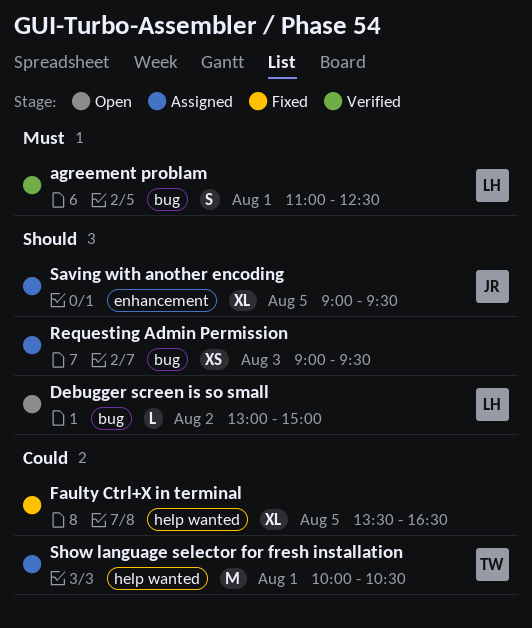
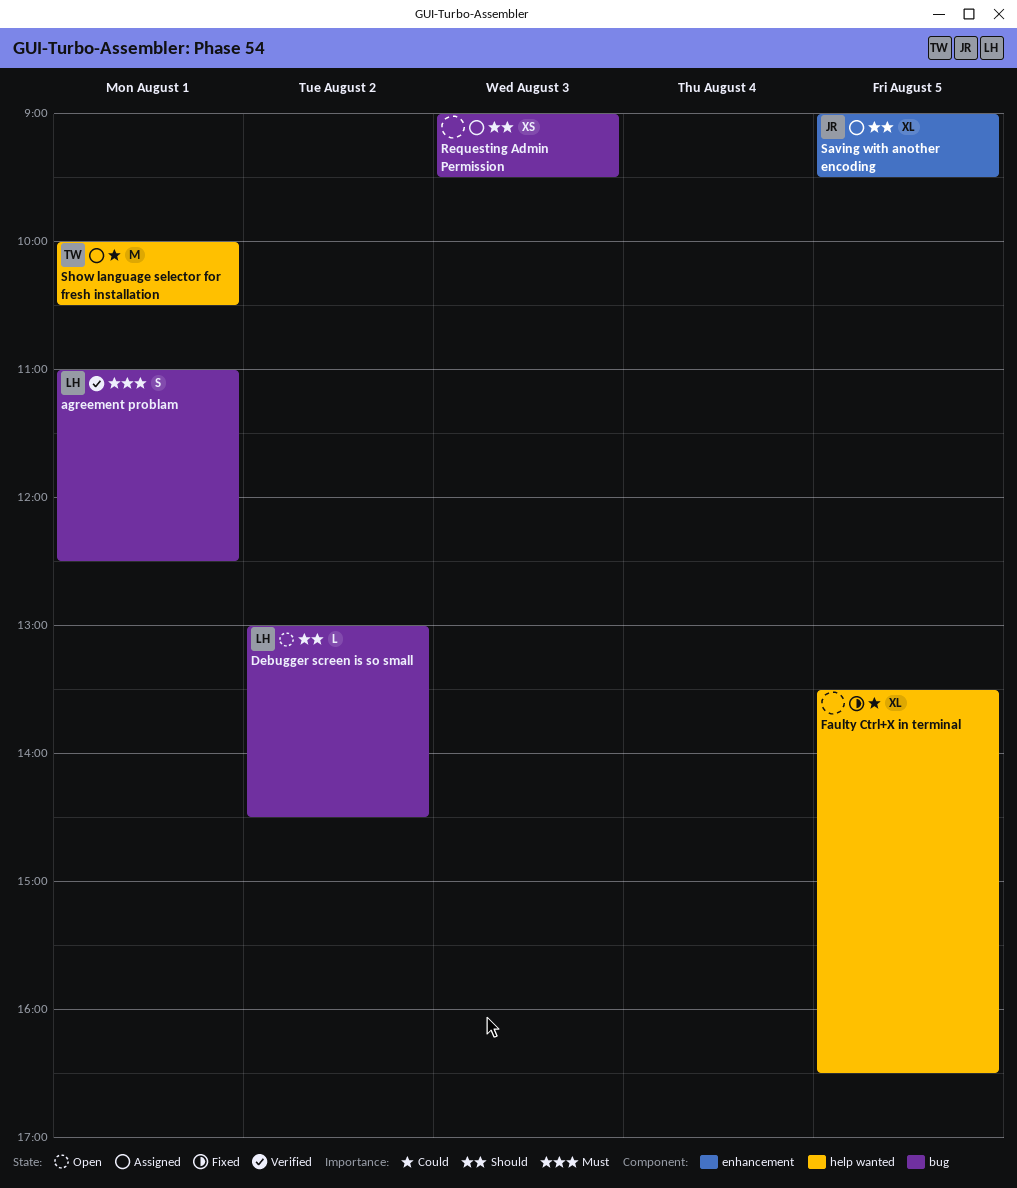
Debugger screen is so small, ends: 15:00 -> 14:30

